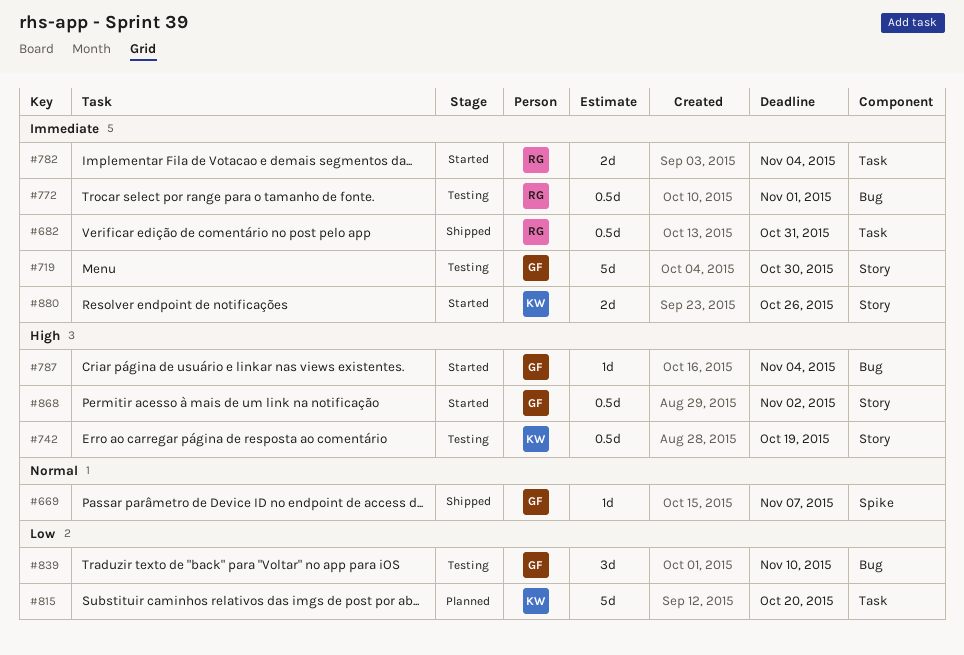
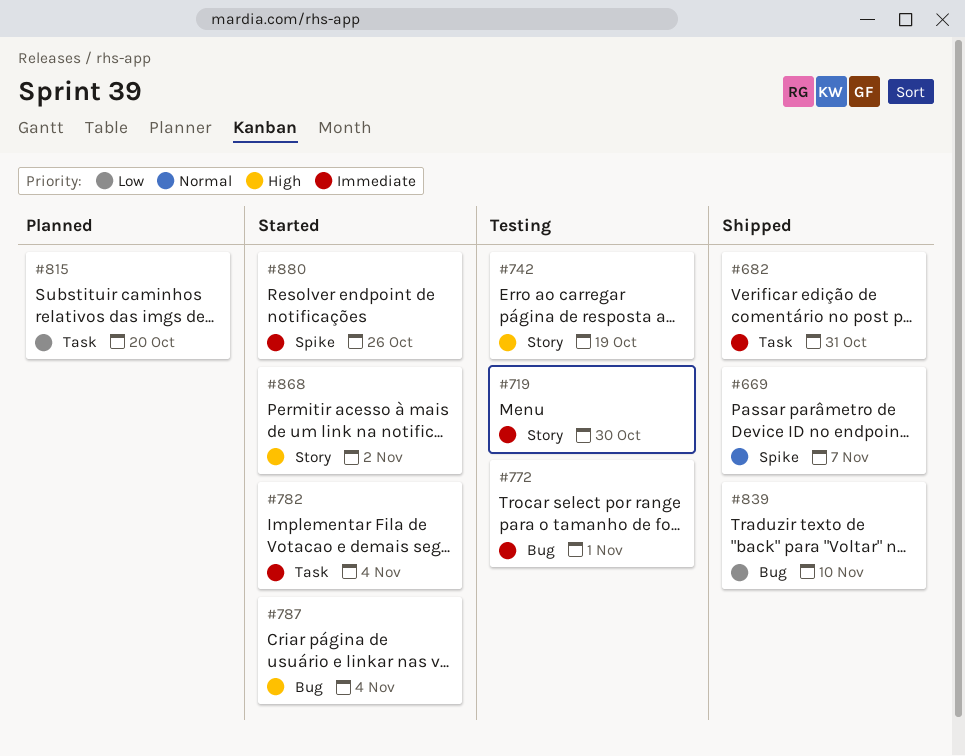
#839, status: Testing -> Shipped
#880, label: Story -> Spike

